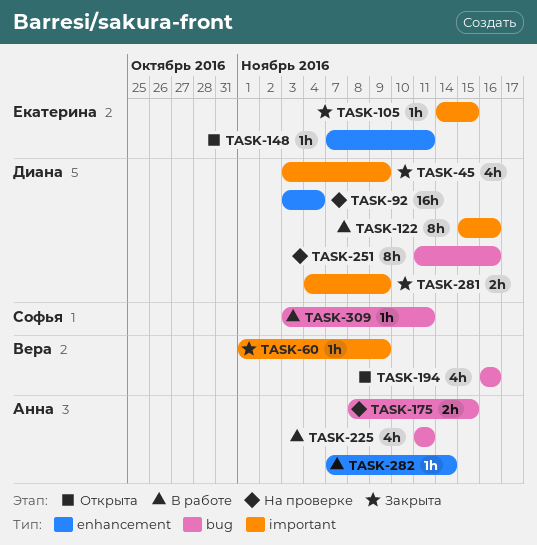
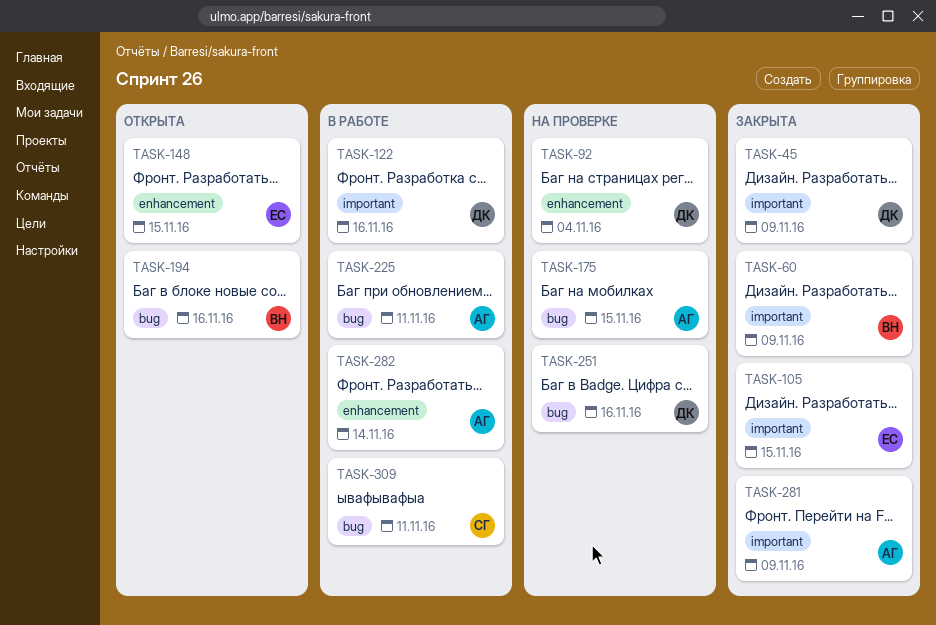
TASK-148, due: Nov 11 -> Nov 15
TASK-281, owner: Диана -> Анна

